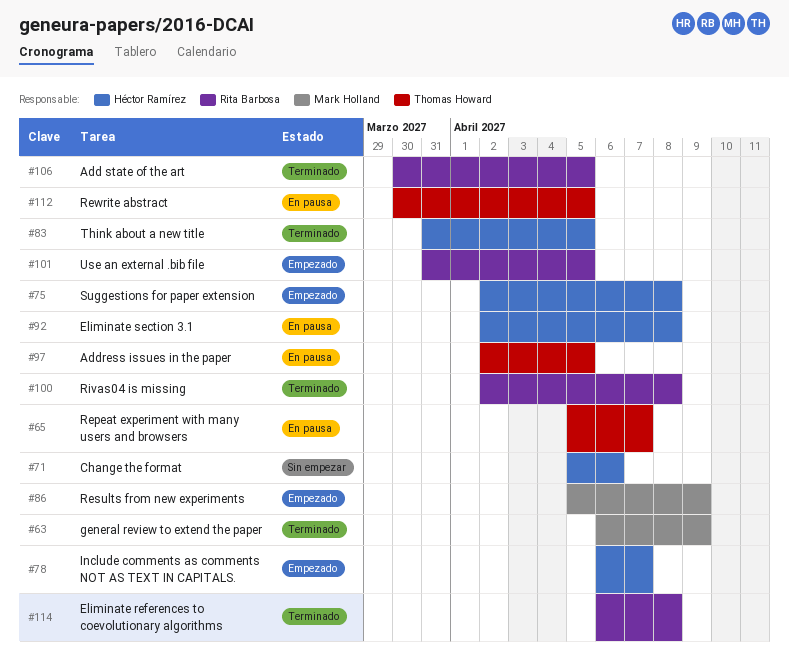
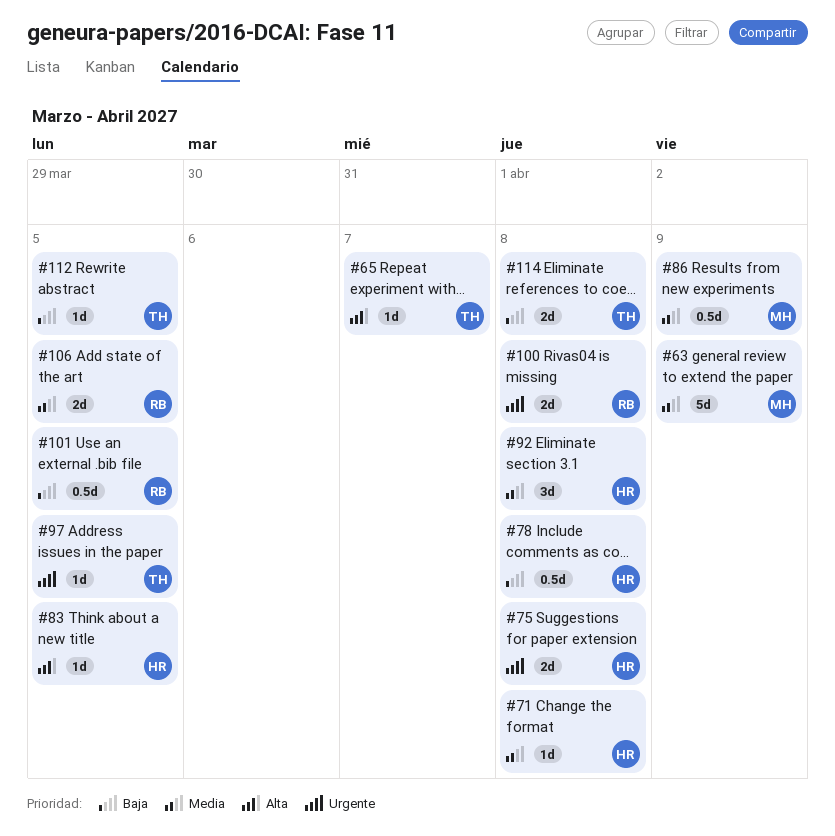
#71, due: Apr 6 -> Apr 8
#78, due: Apr 7 -> Apr 8
#114, owner: Rita Barbosa -> Thomas Howard

